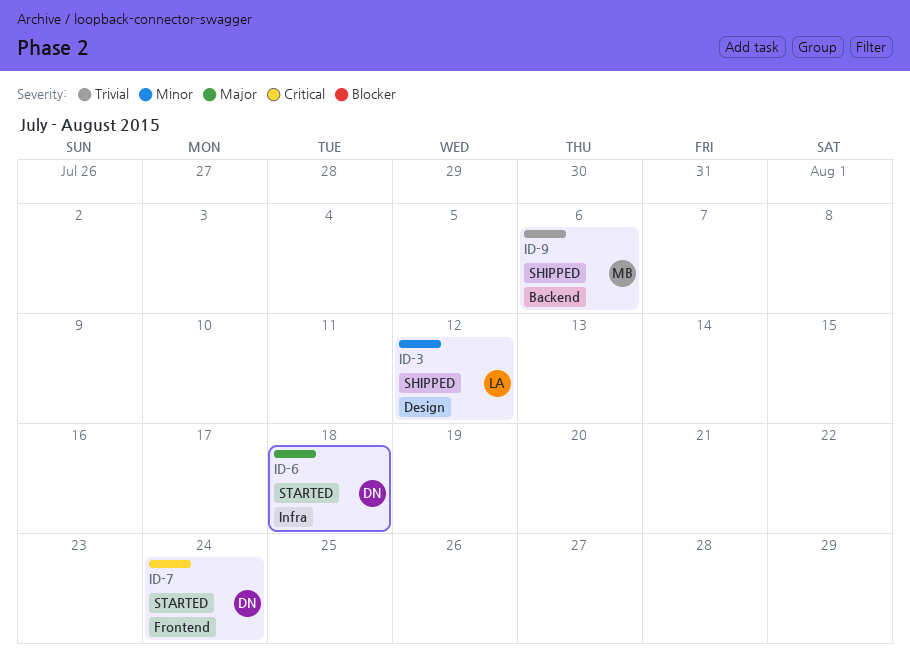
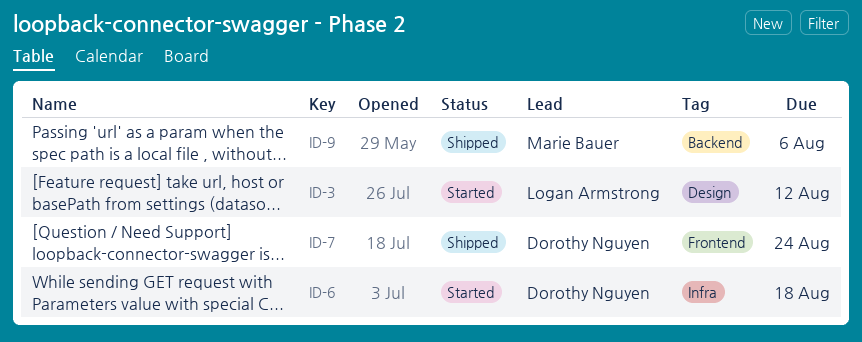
ID-3, status: Shipped -> Started
ID-7, status: Started -> Shipped

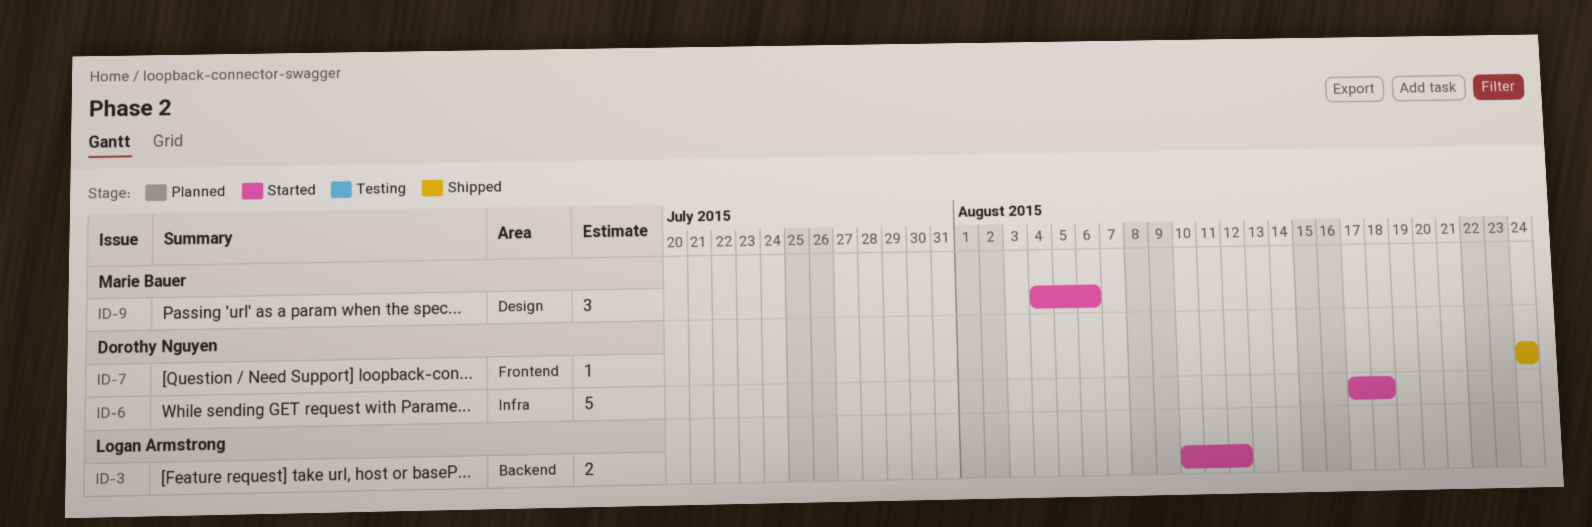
ID-3, label: Design -> Backend
ID-9, status: Shipped -> Started
ID-9, label: Backend -> Design

